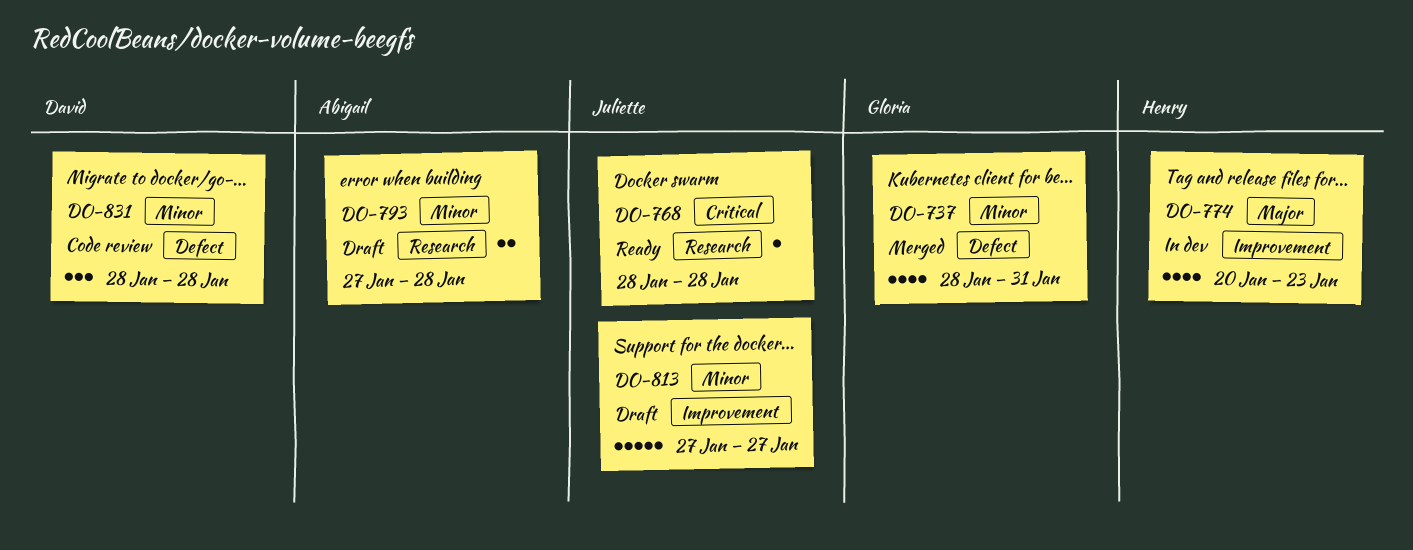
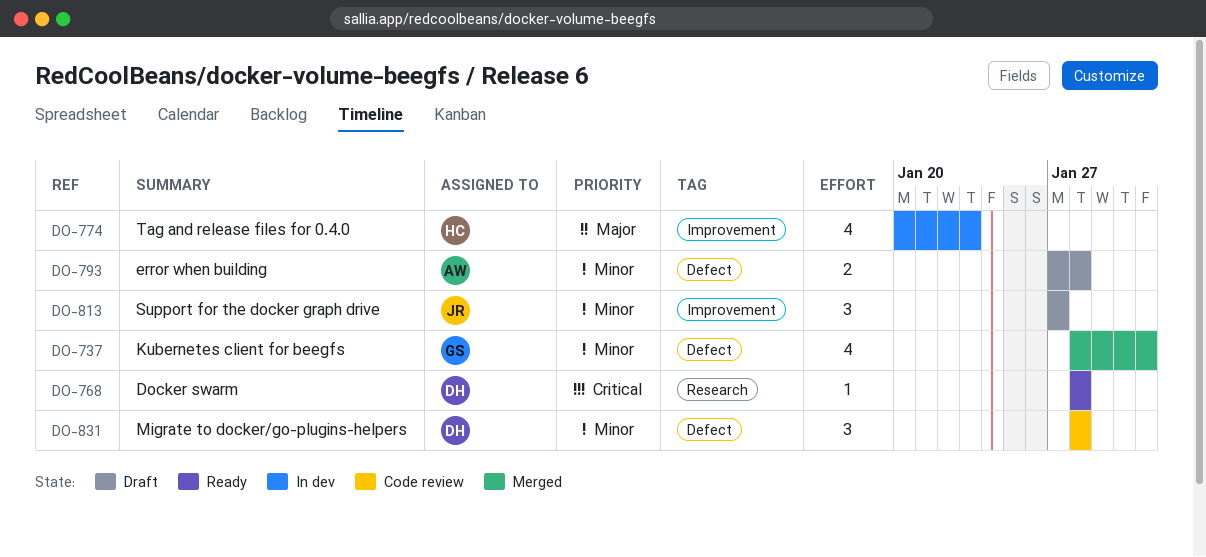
DO-768, owner: Juliette -> David
DO-793, label: Research -> Defect
DO-813, estimate: 5 -> 3

